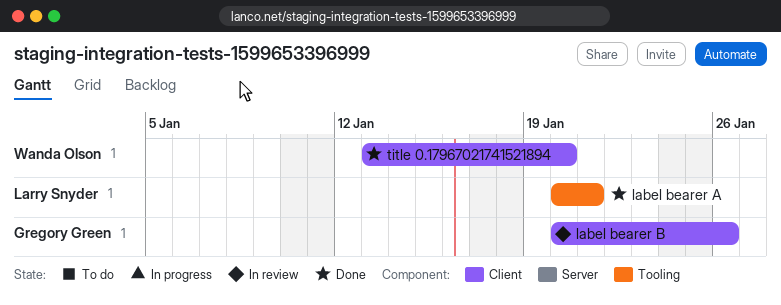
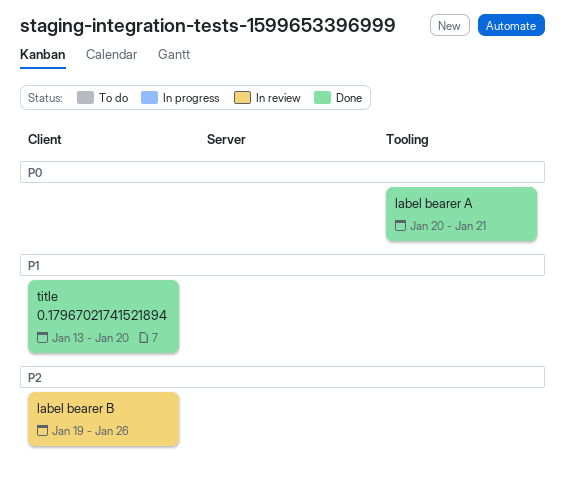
label bearer B, start: Jan 20 -> Jan 19

